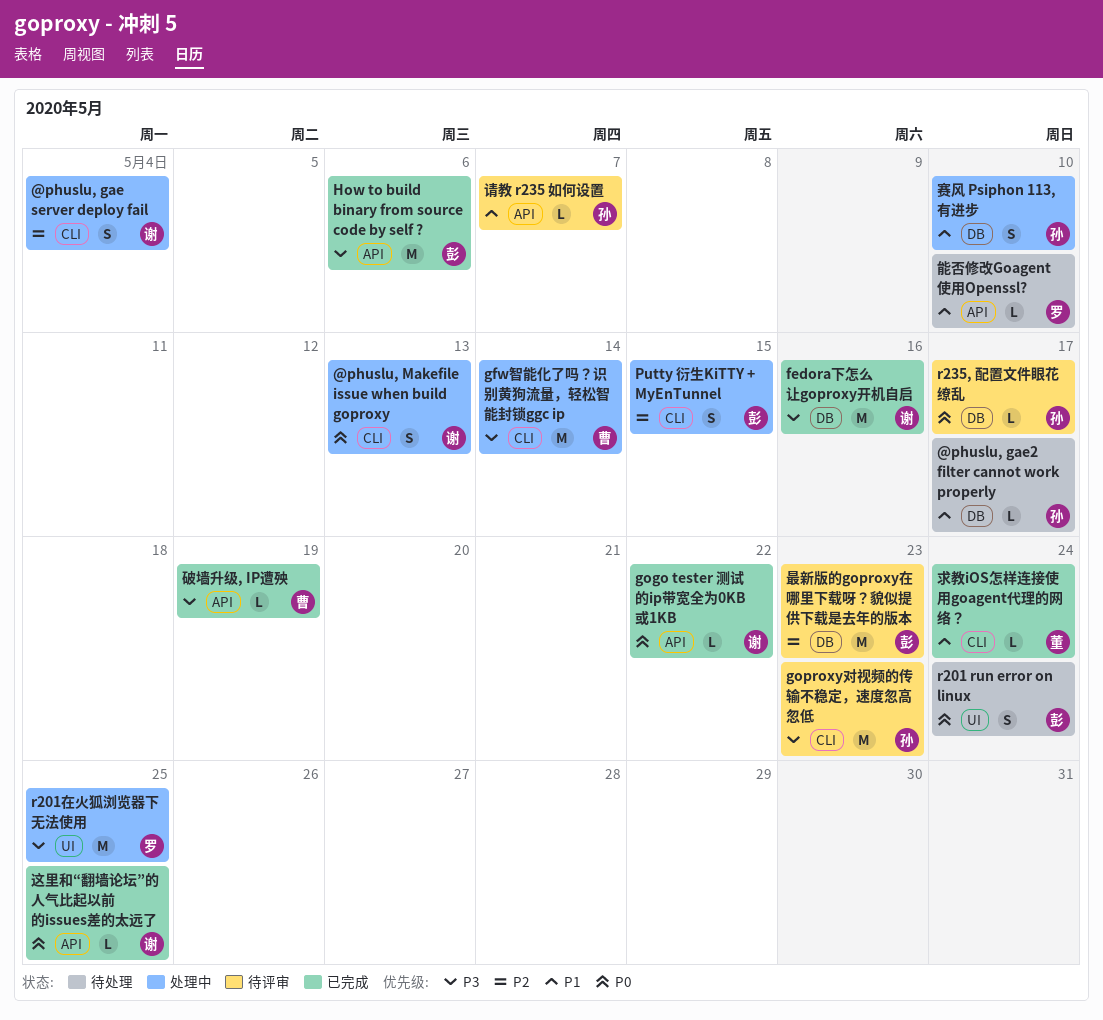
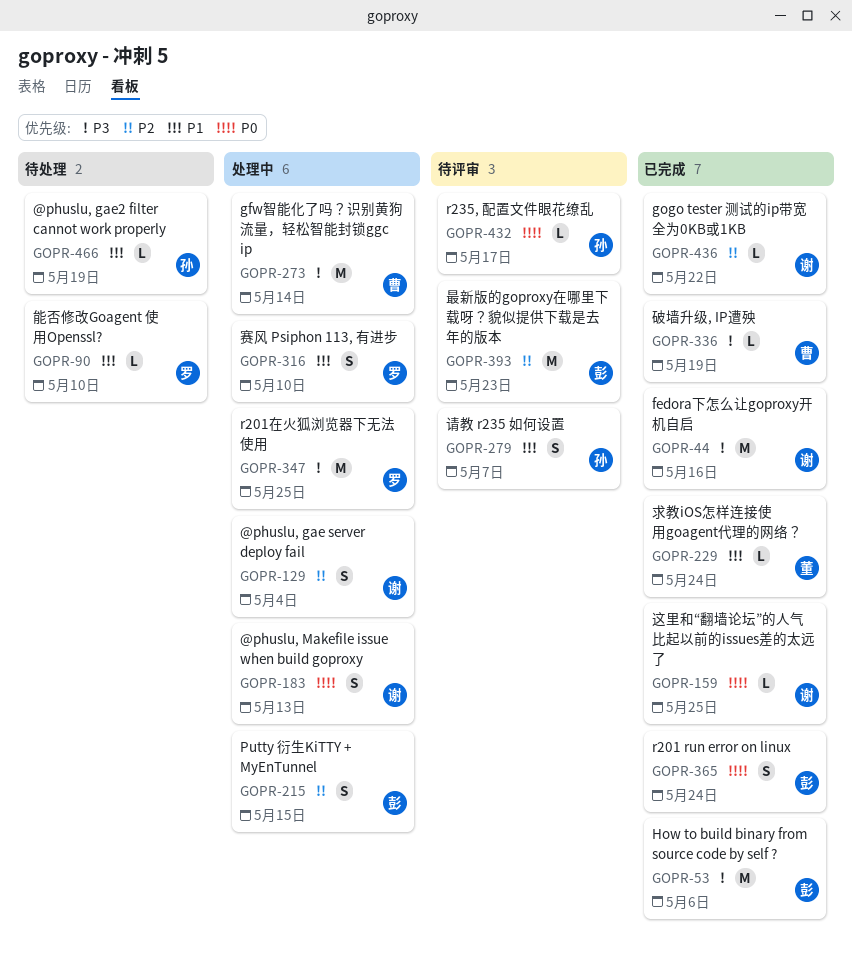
@phuslu, gae2 filter cannot work properly, due: May 17 -> May 19
gogo tester 测试的ip带宽全为0KB或1KB, priority: P0 -> P2
goproxy对视频的传输不稳定，速度忽高忽低: present -> none
r201 run error on linux, status: 待处理 -> 已完成
请教 r235 如何设置, estimate: L -> S
赛风 Psiphon 113, 有进步, owner: 孙 -> 罗

